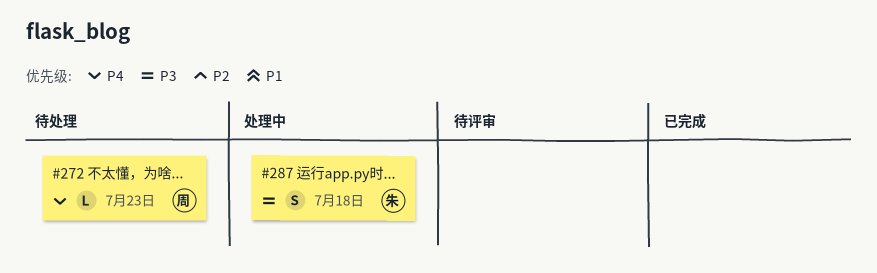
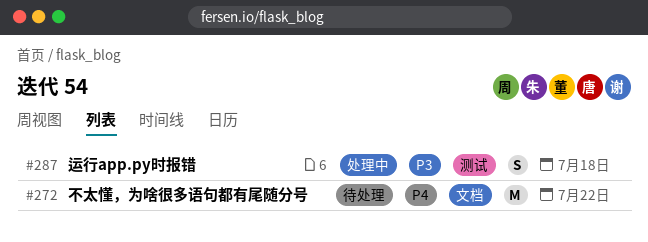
#272, estimate: L -> M
#272, due: Jul 23 -> Jul 22

